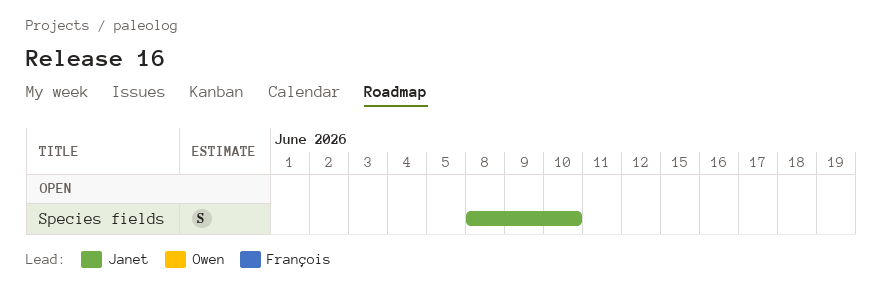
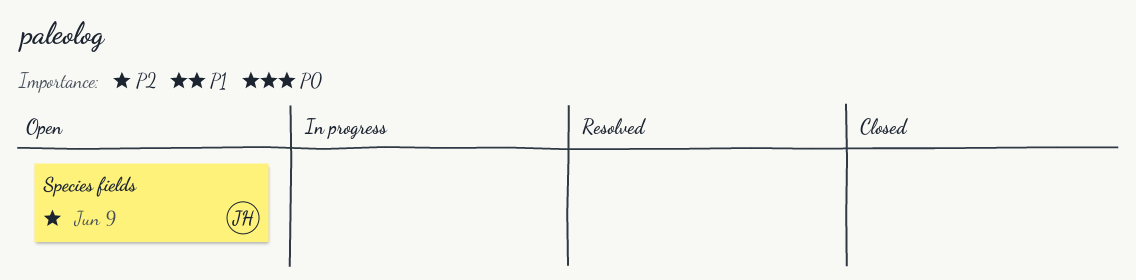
Species fields, due: Jun 10 -> Jun 9

